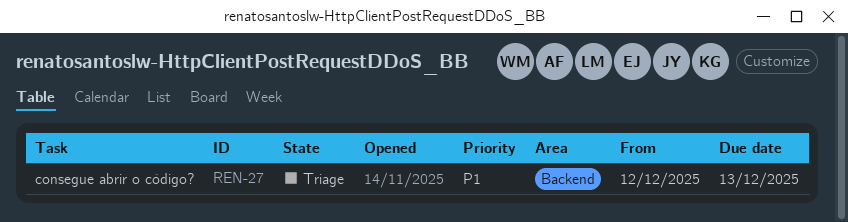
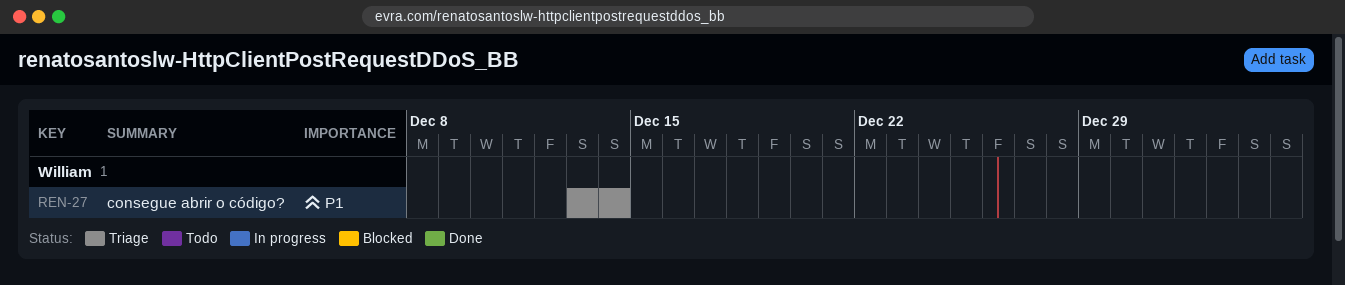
REN-27, start: Dec 12 -> Dec 13
REN-27, due: Dec 13 -> Dec 14

